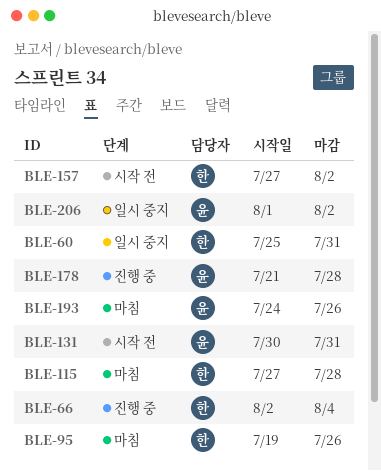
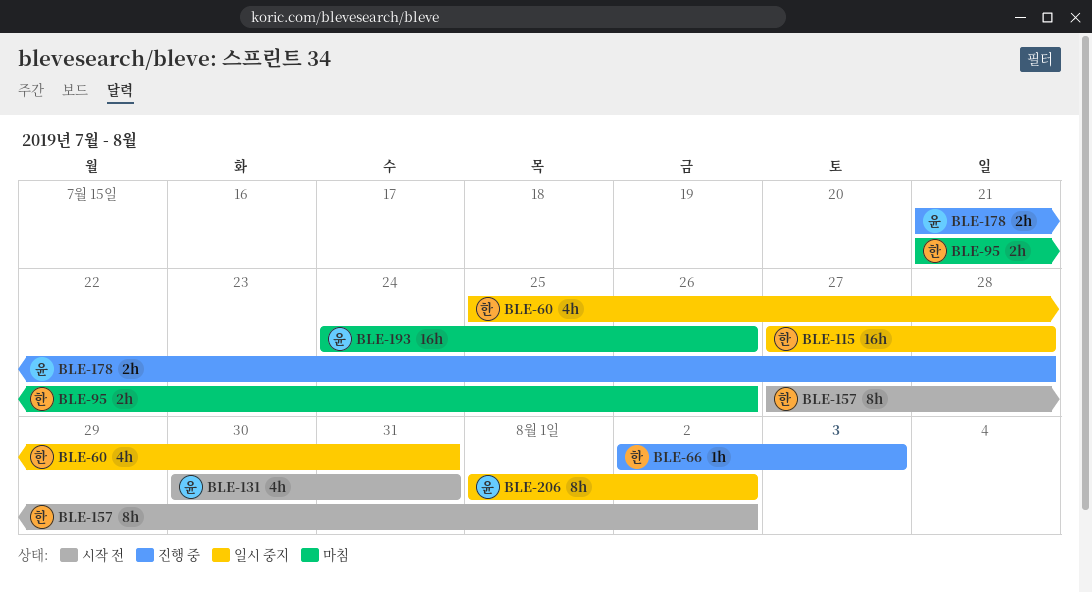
BLE-66, due: Aug 4 -> Aug 3
BLE-95, start: Jul 19 -> Jul 21
BLE-115, status: 마침 -> 일시 중지

